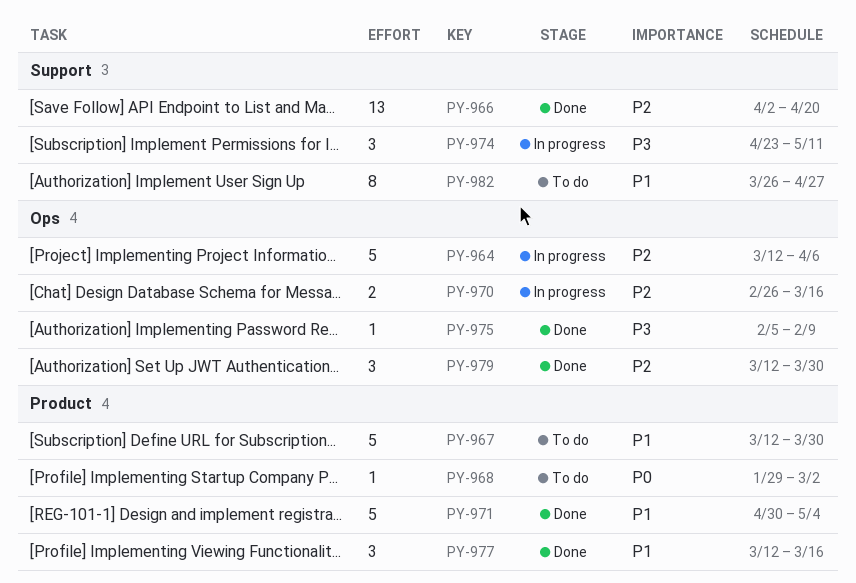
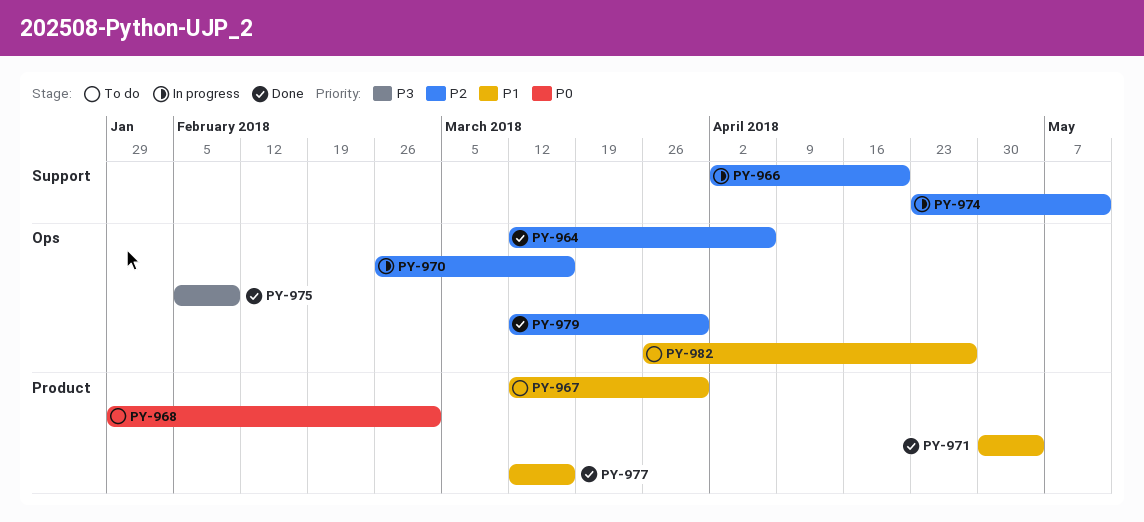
PY-964, status: In progress -> Done
PY-966, status: Done -> In progress
PY-974, priority: P3 -> P2
PY-982, label: Support -> Ops

